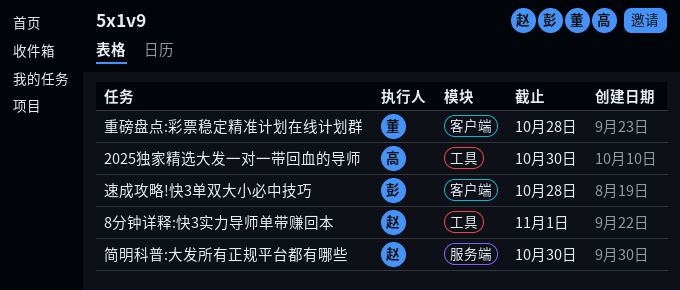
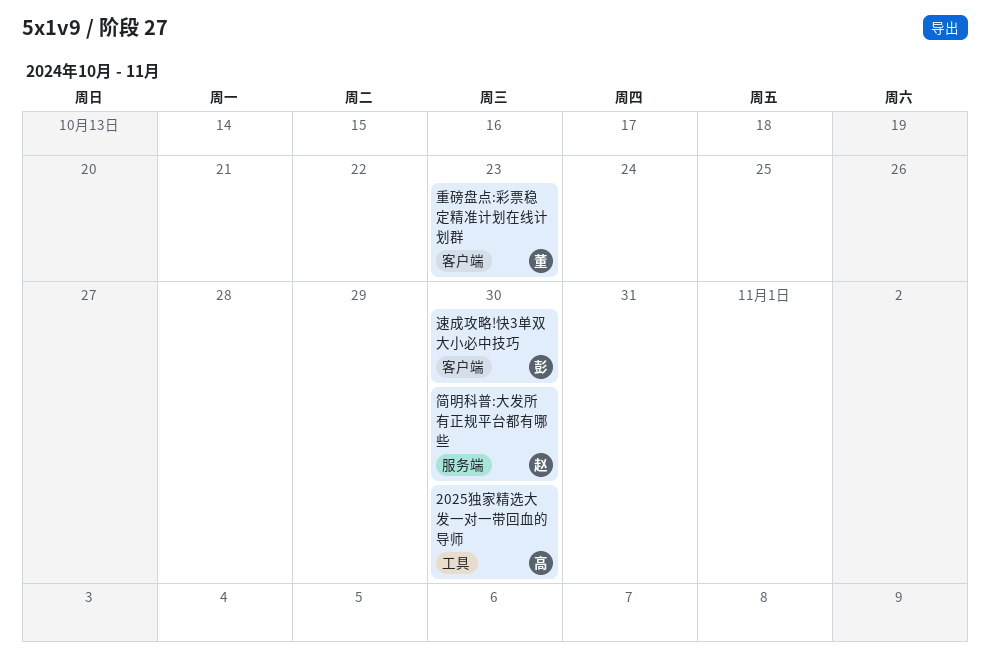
8分钟详释:快3实力导师单带赚回本: present -> none
速成攻略!快3单双大小必中技巧, due: Oct 28 -> Oct 30
重磅盘点:彩票稳定精准计划在线计划群, due: Oct 28 -> Oct 23

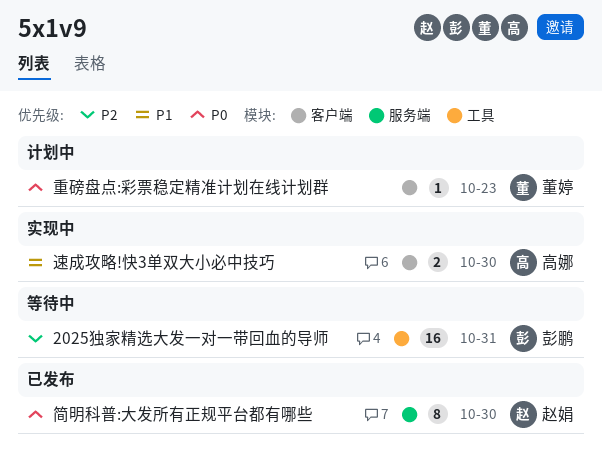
2025独家精选大发一对一带回血的导师, owner: 高娜 -> 彭鹏
2025独家精选大发一对一带回血的导师, due: Oct 30 -> Oct 31
速成攻略!快3单双大小必中技巧, owner: 彭鹏 -> 高娜

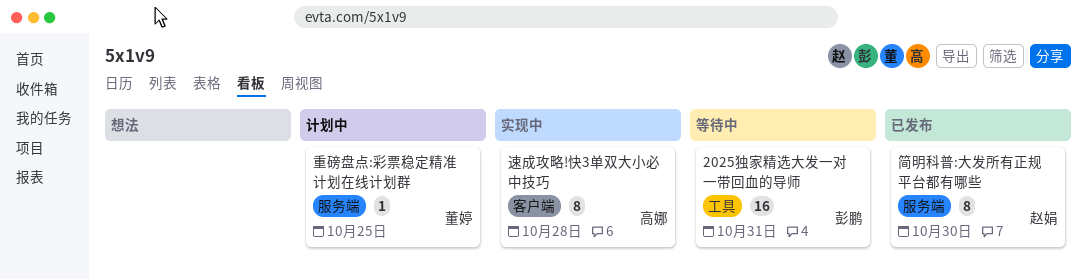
速成攻略!快3单双大小必中技巧, estimate: 2 -> 8
速成攻略!快3单双大小必中技巧, due: Oct 30 -> Oct 28
重磅盘点:彩票稳定精准计划在线计划群, label: 客户端 -> 服务端
重磅盘点:彩票稳定精准计划在线计划群, due: Oct 23 -> Oct 25

